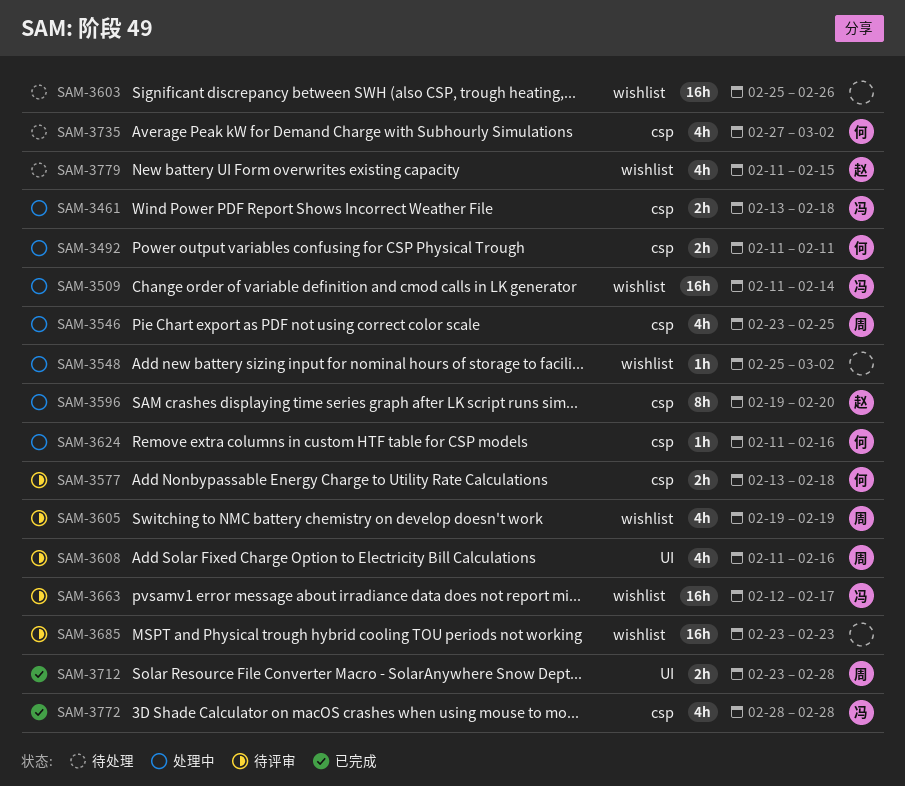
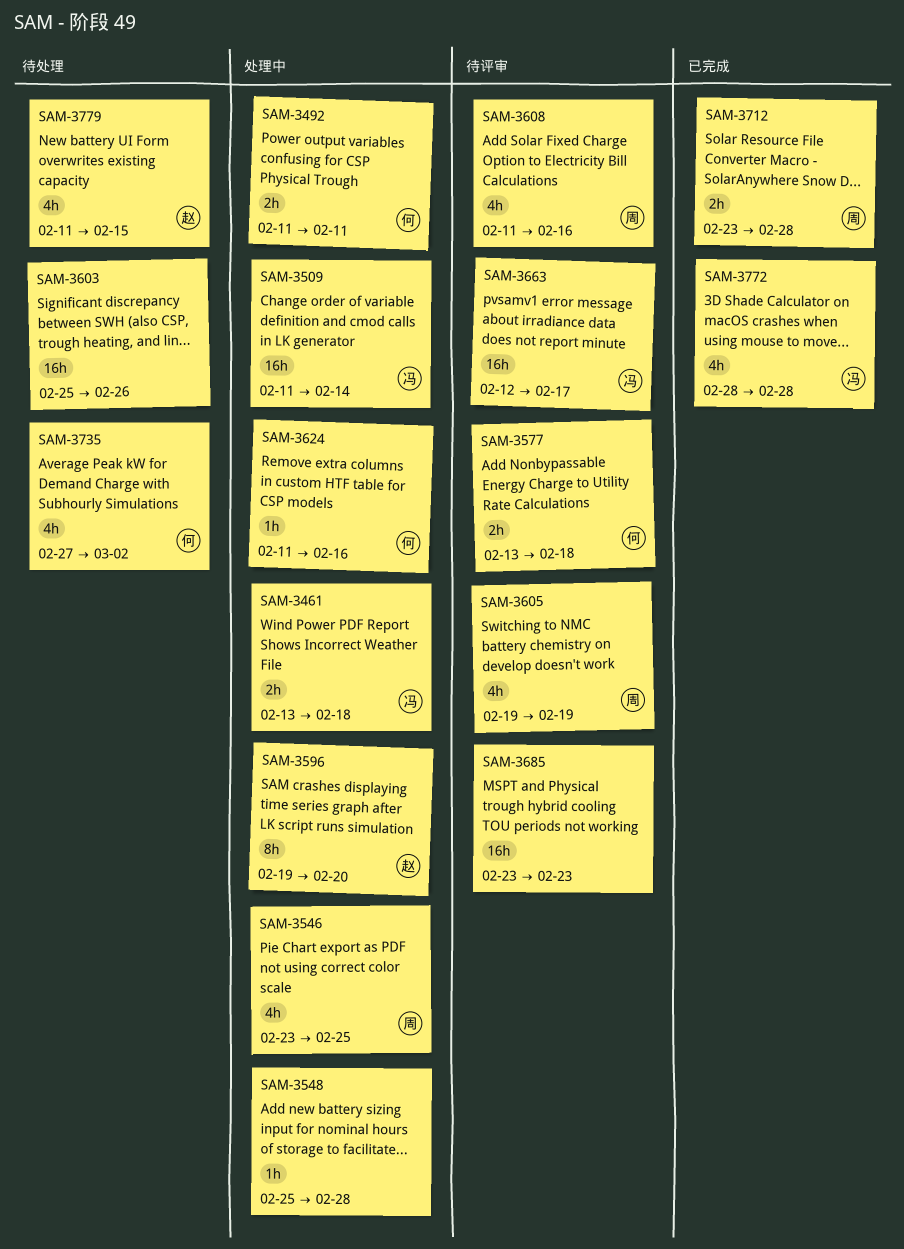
SAM-3548, due: Mar 2 -> Feb 28

